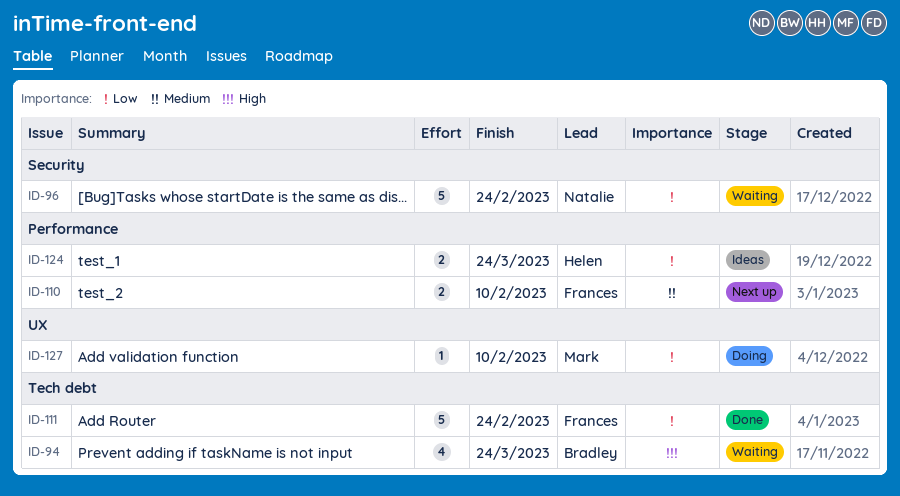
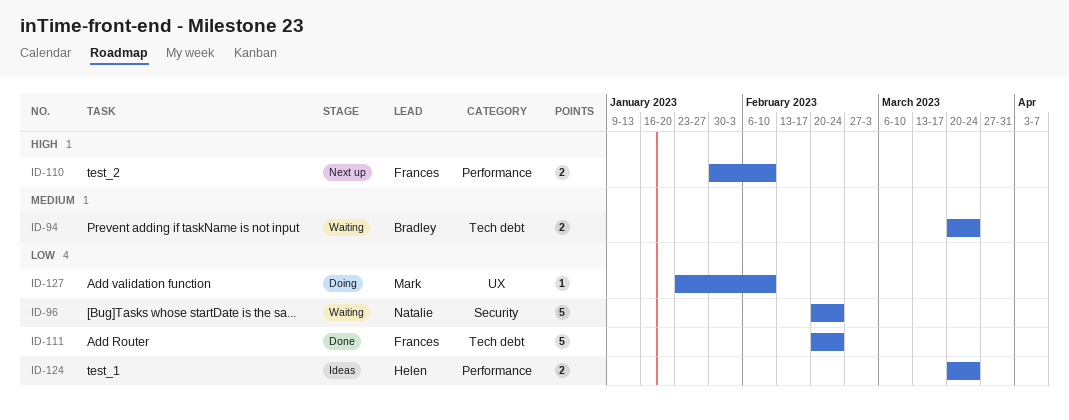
ID-94, priority: High -> Medium
ID-94, estimate: 4 -> 2
ID-110, priority: Medium -> High

